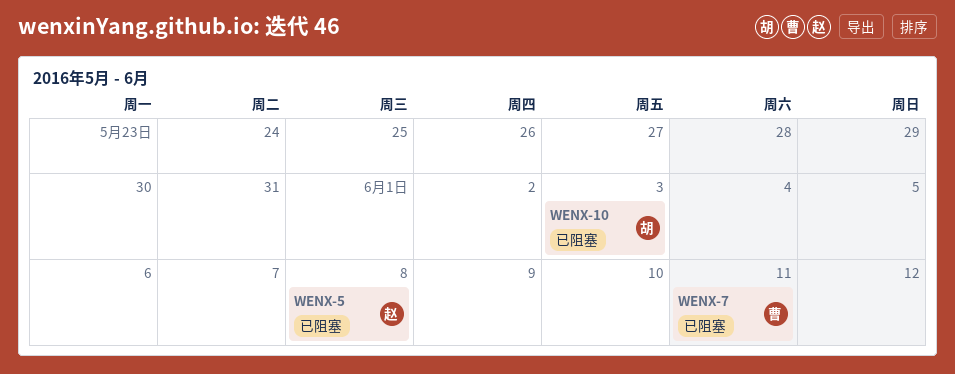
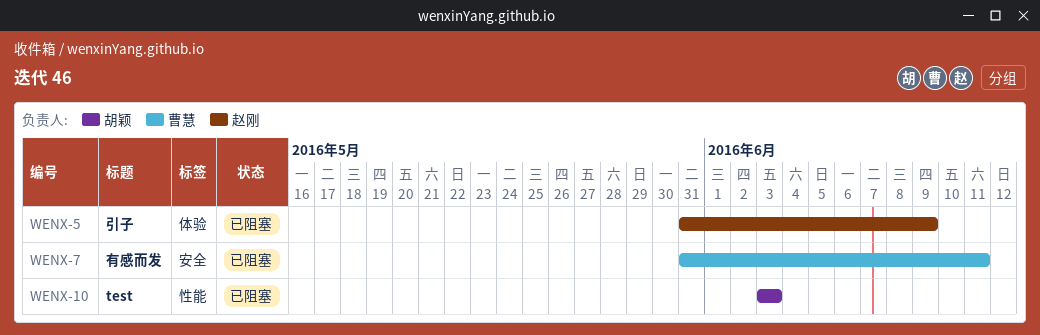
WENX-5, due: Jun 8 -> Jun 9

